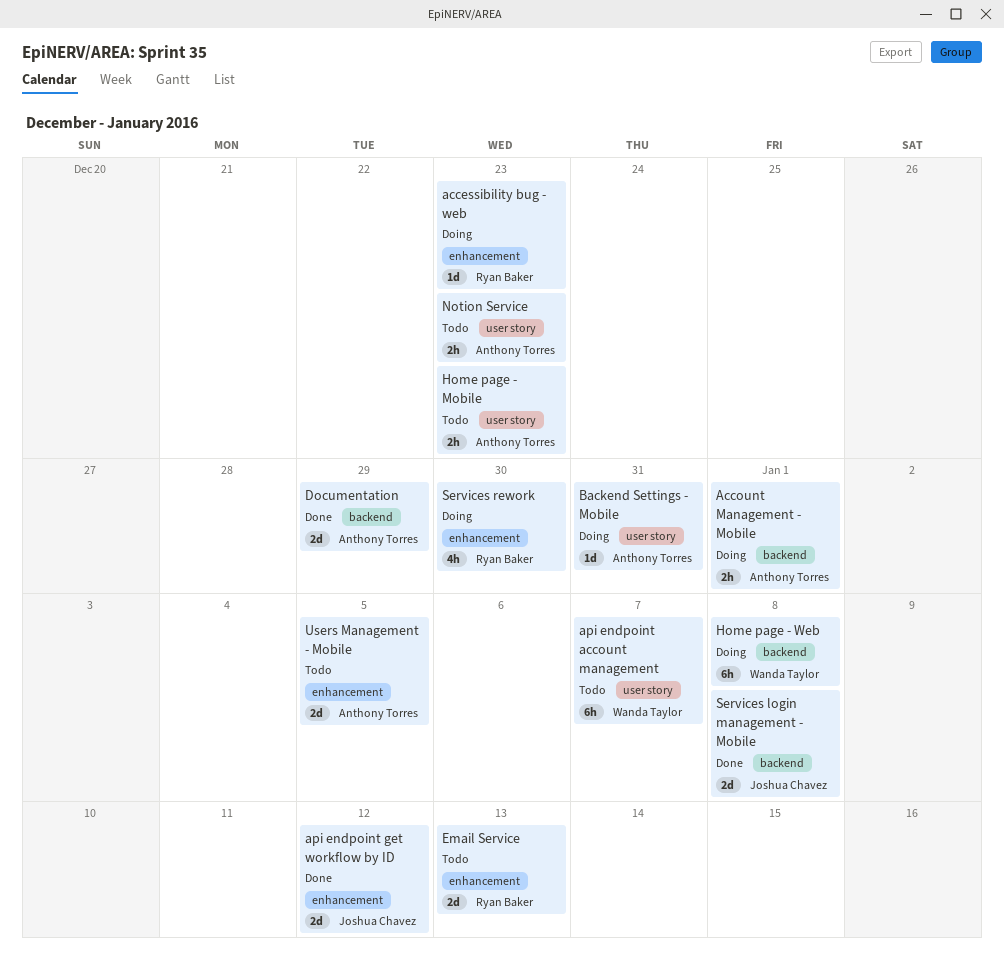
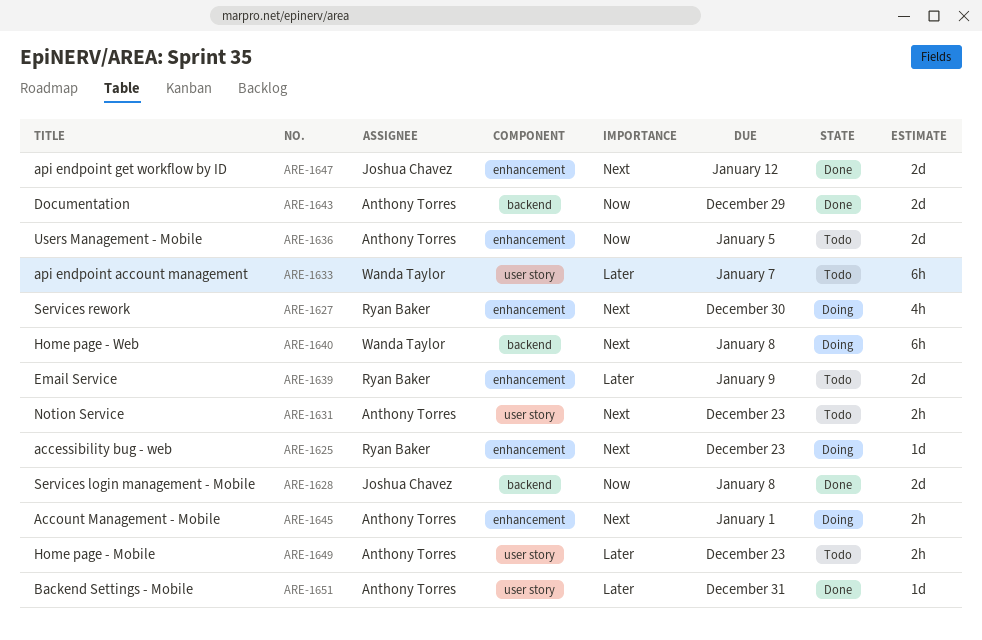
Account Management - Mobile, label: backend -> enhancement
Backend Settings - Mobile, status: Doing -> Done
Email Service, due: Jan 13 -> Jan 9

